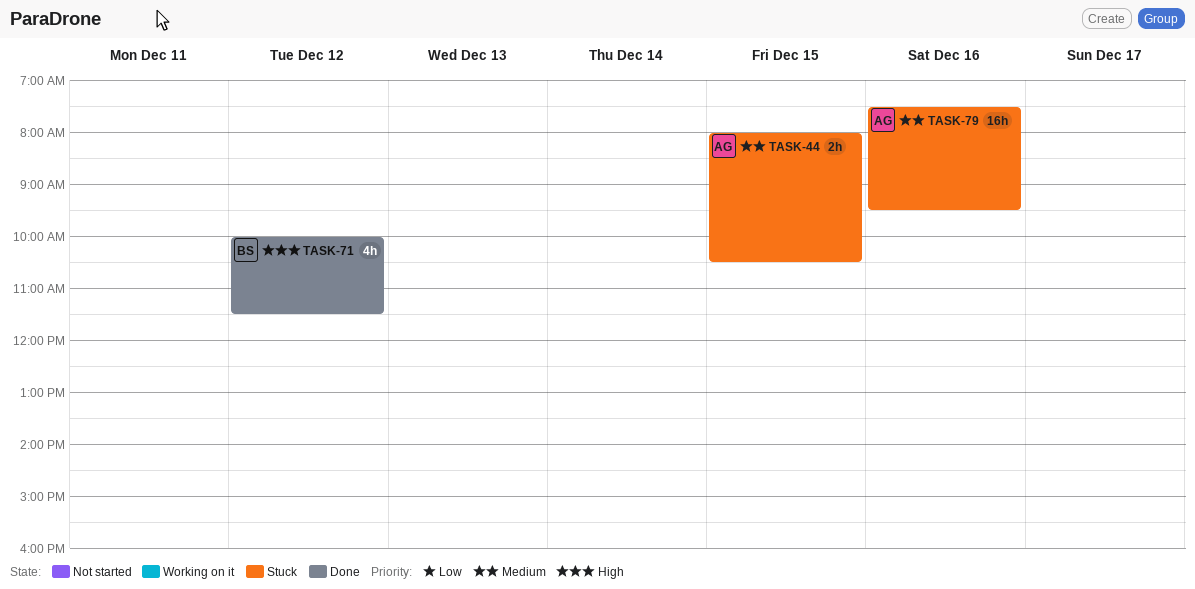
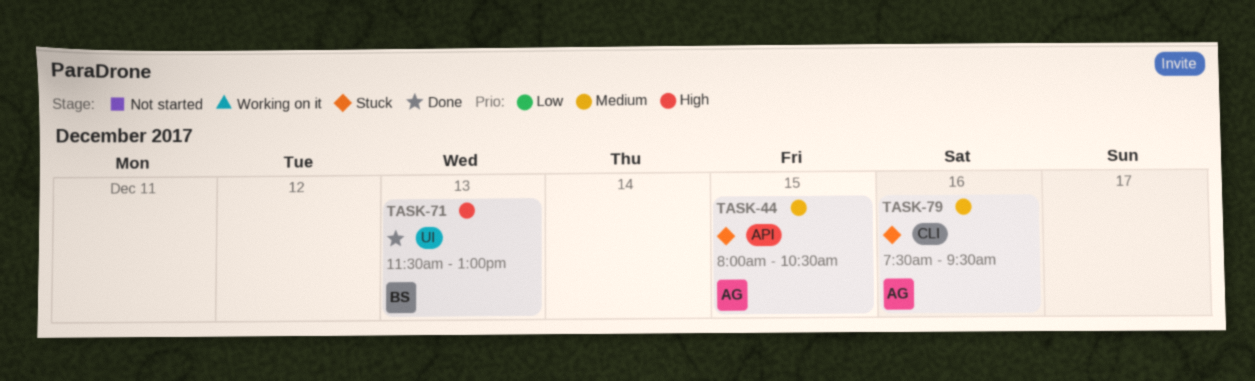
TASK-71, day: Dec 12 -> Dec 13
TASK-71, begins: 10:00 -> 11:30
TASK-71, ends: 11:30 -> 13:00

